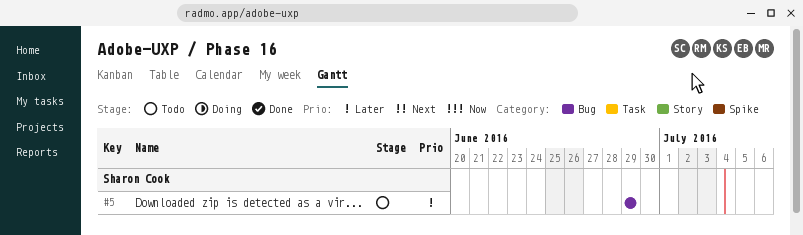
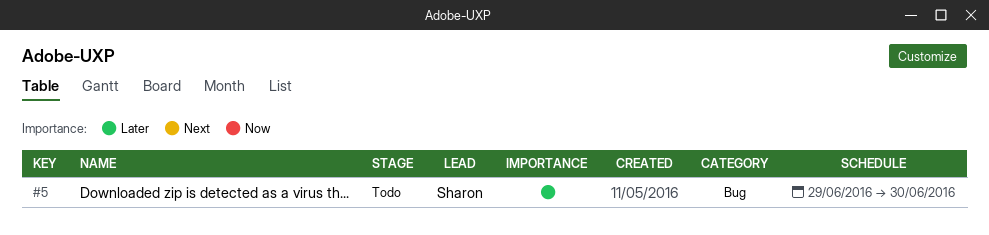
#5, due: Jun 29 -> Jun 30

